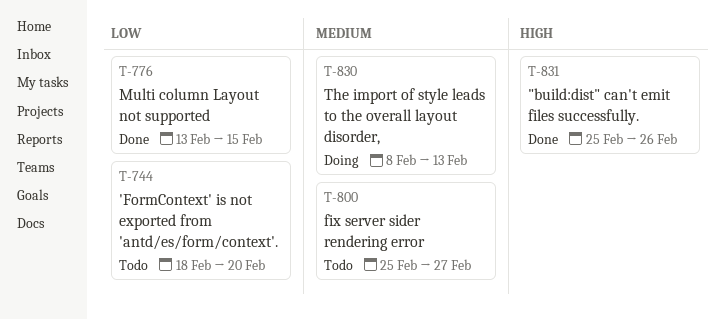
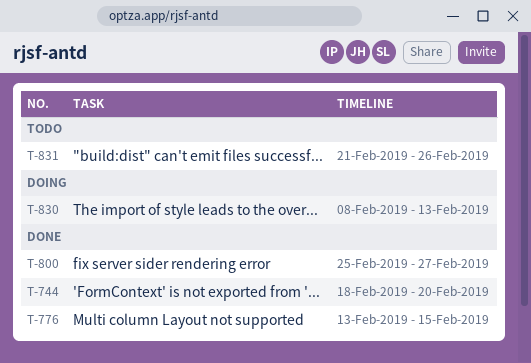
T-744, status: Todo -> Done
T-800, status: Todo -> Done
T-831, status: Done -> Todo
T-831, start: Feb 25 -> Feb 21

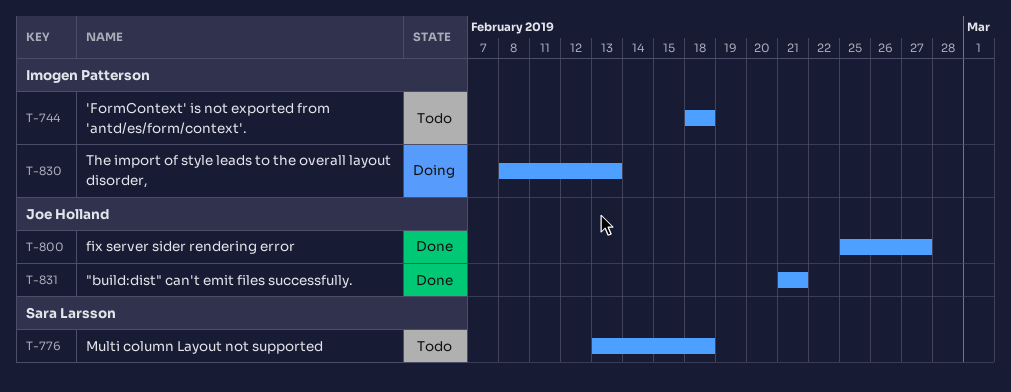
T-744, status: Done -> Todo
T-744, due: Feb 20 -> Feb 18
T-776, status: Done -> Todo
T-776, due: Feb 15 -> Feb 18
T-831, status: Todo -> Done
T-831, due: Feb 26 -> Feb 21

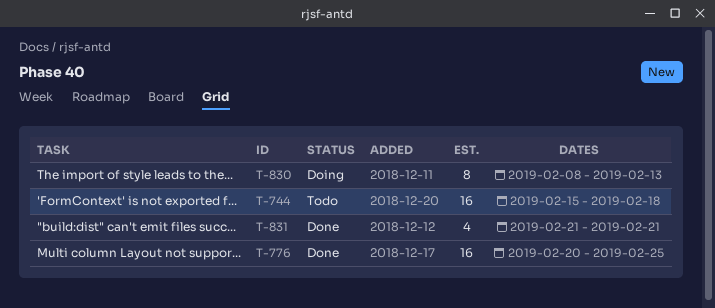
T-744, start: Feb 18 -> Feb 15
T-776, status: Todo -> Done
T-776, start: Feb 13 -> Feb 20
T-776, due: Feb 18 -> Feb 25
T-800: present -> none

